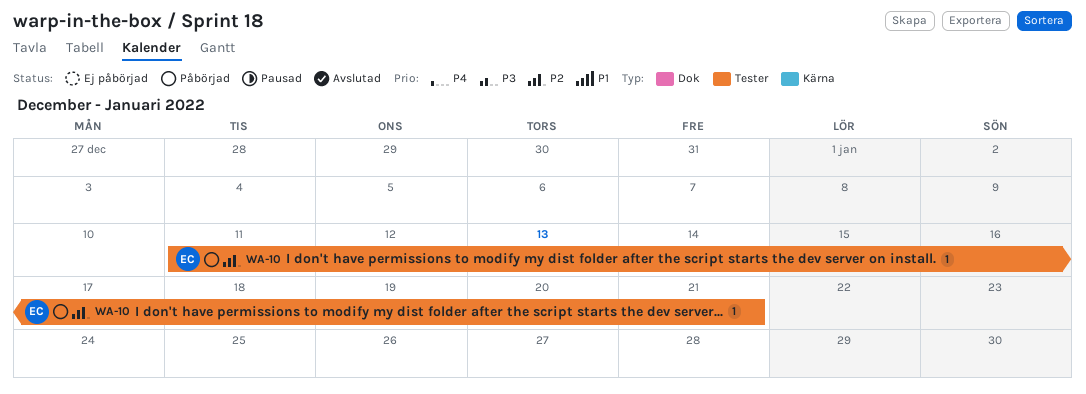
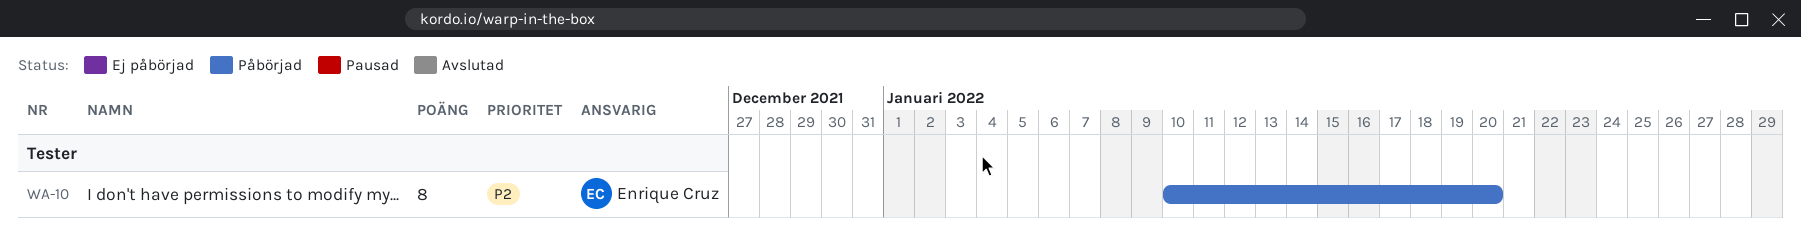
WA-10, estimate: 1 -> 8
WA-10, start: Jan 11 -> Jan 10
WA-10, due: Jan 21 -> Jan 20

